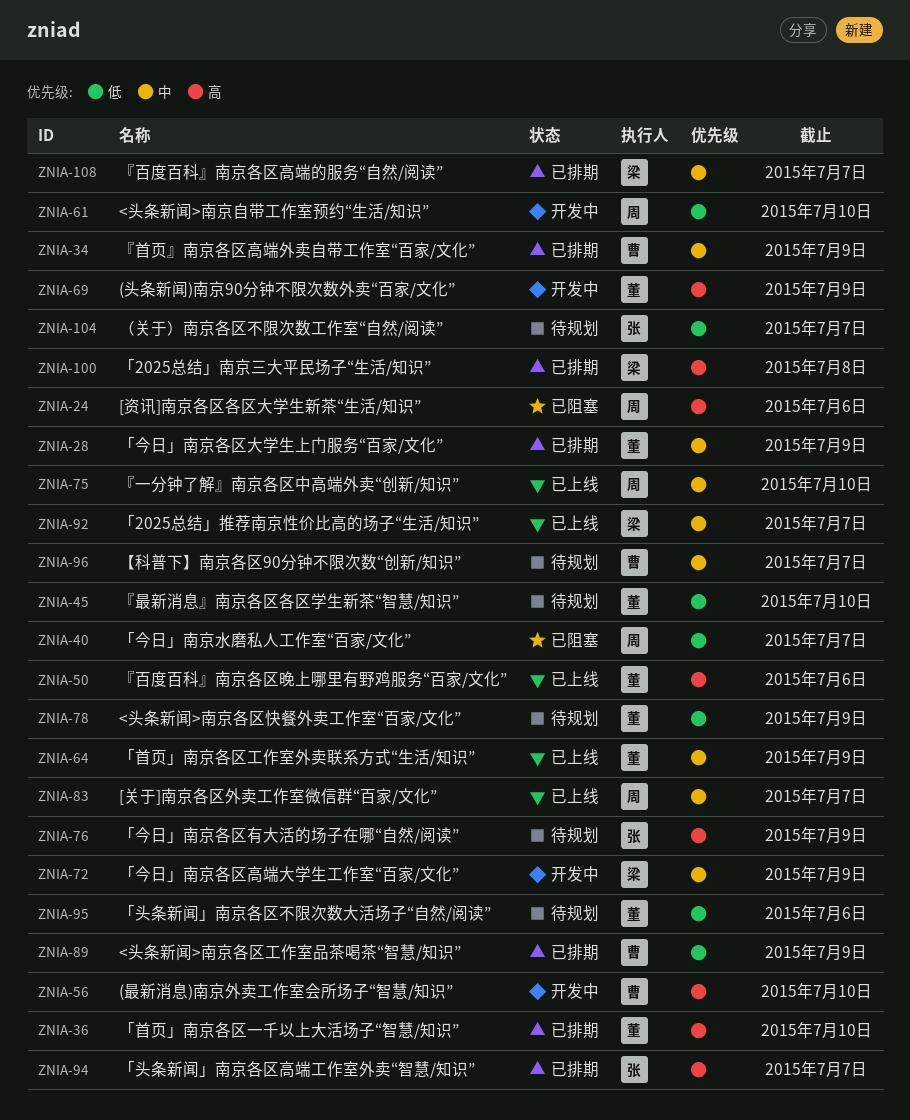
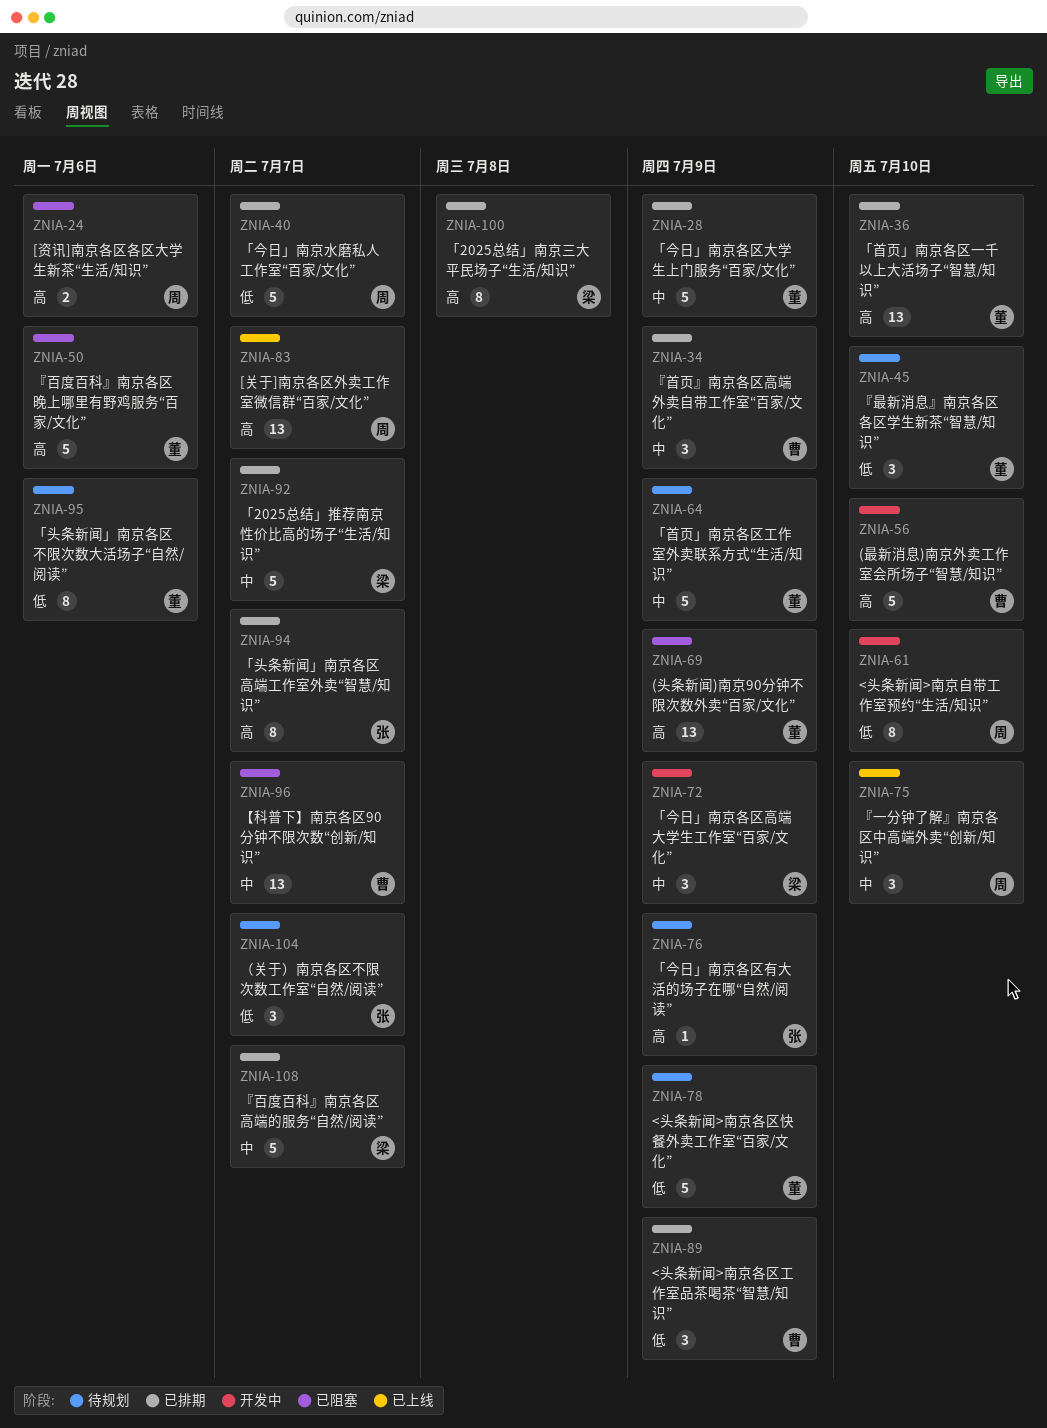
ZNIA-40, status: 已阻塞 -> 已排期
ZNIA-50, status: 已上线 -> 已阻塞
ZNIA-64, status: 已上线 -> 待规划
ZNIA-69, status: 开发中 -> 已阻塞
ZNIA-83, priority: 中 -> 高
ZNIA-92, status: 已上线 -> 已排期
ZNIA-96, status: 待规划 -> 已阻塞

